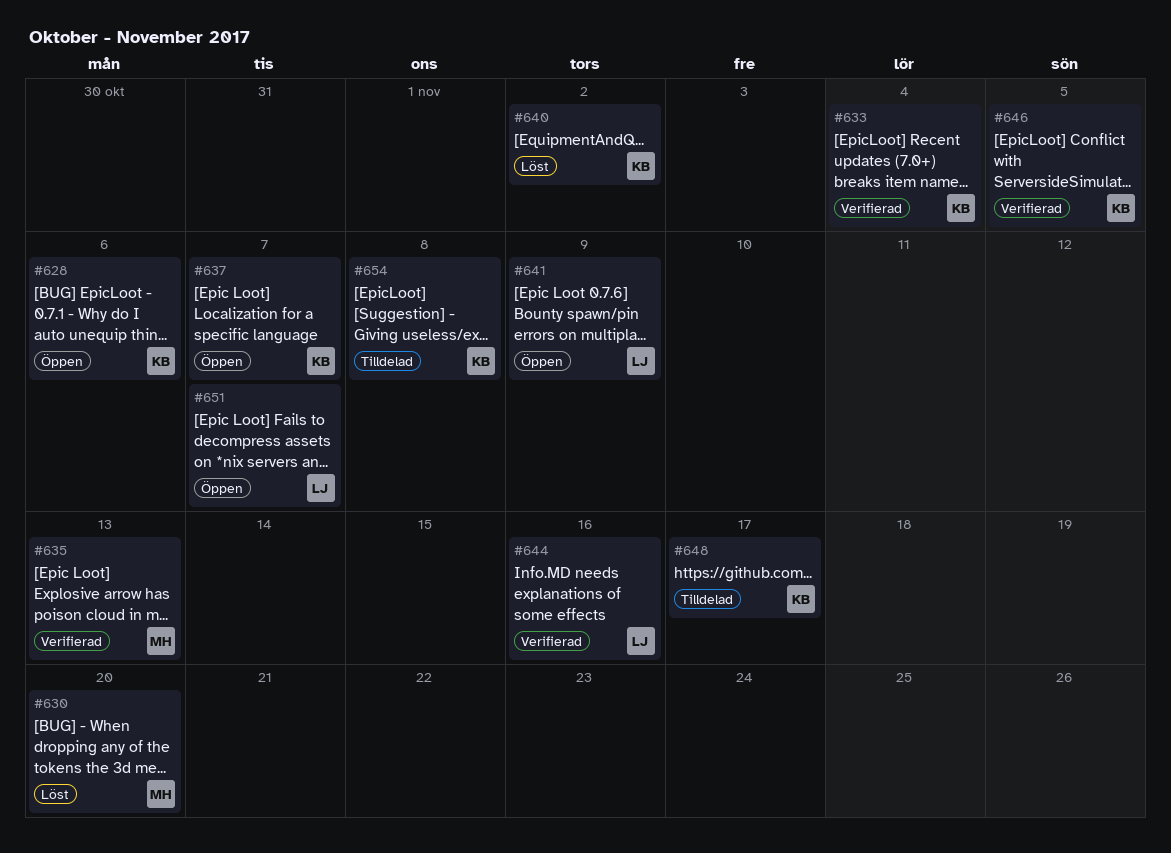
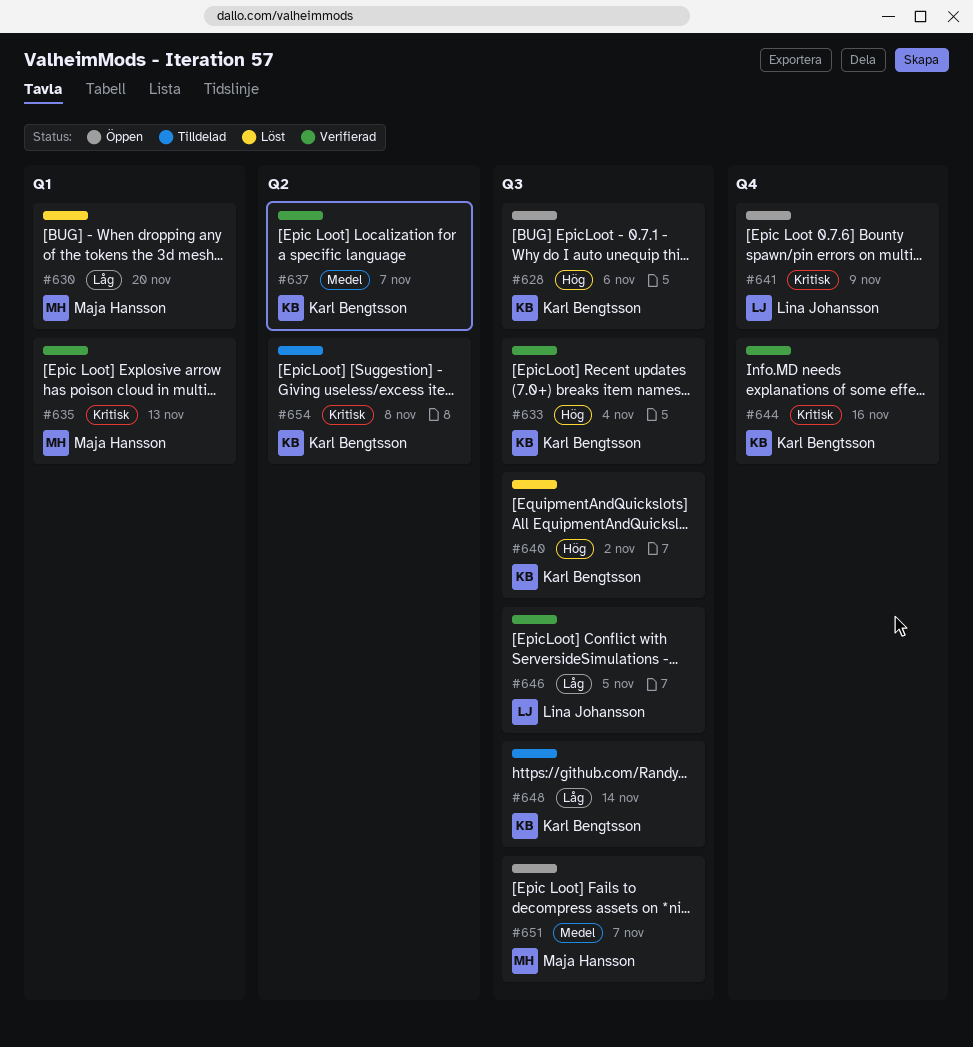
#637, status: Öppen -> Verifierad
#644, owner: Lina Johansson -> Karl Bengtsson
#646, owner: Karl Bengtsson -> Lina Johansson
#648, due: Nov 17 -> Nov 14
#651, owner: Lina Johansson -> Maja Hansson

